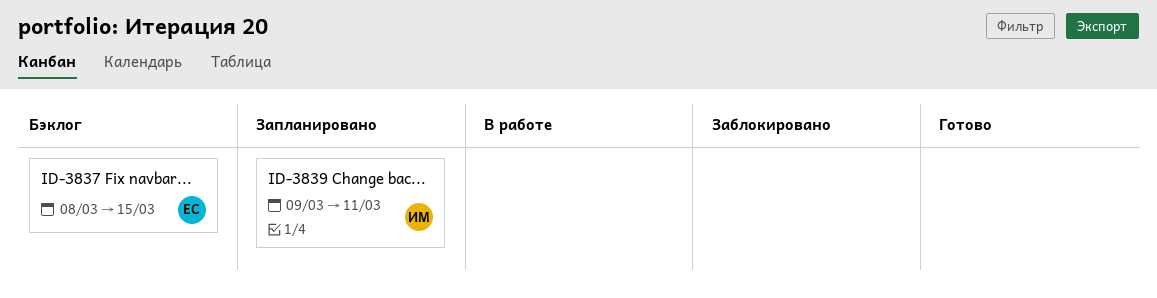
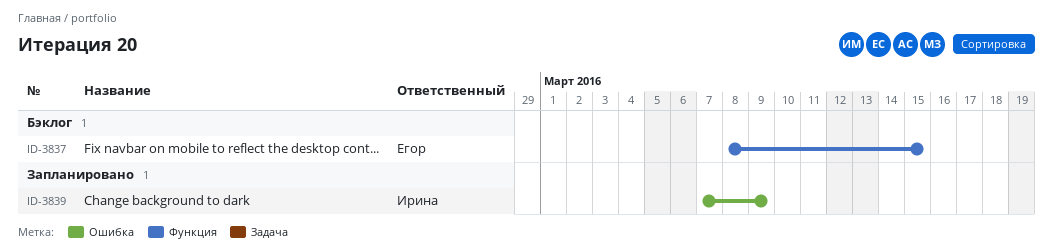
ID-3839, start: Mar 9 -> Mar 7
ID-3839, due: Mar 11 -> Mar 9

